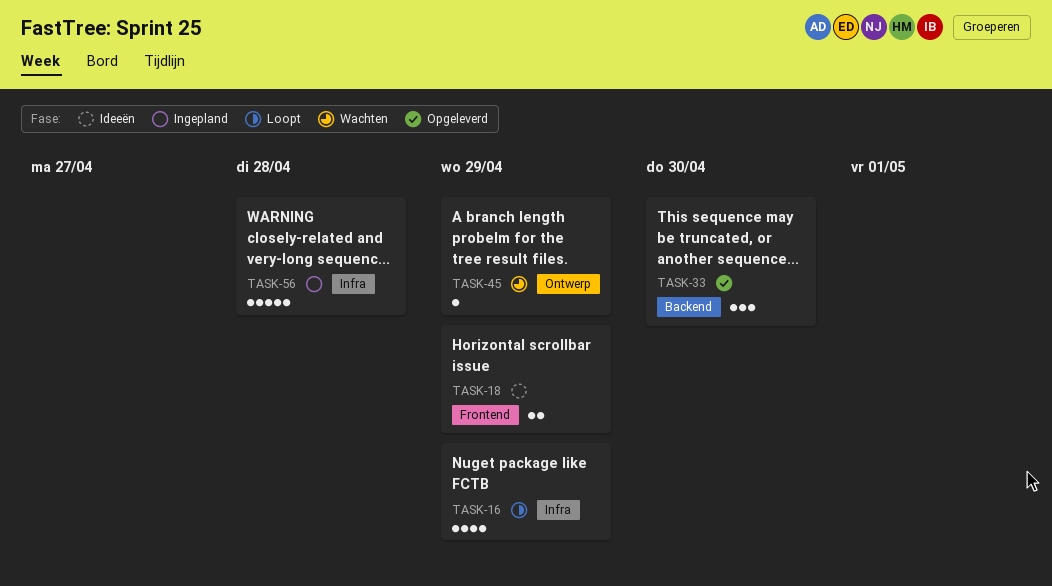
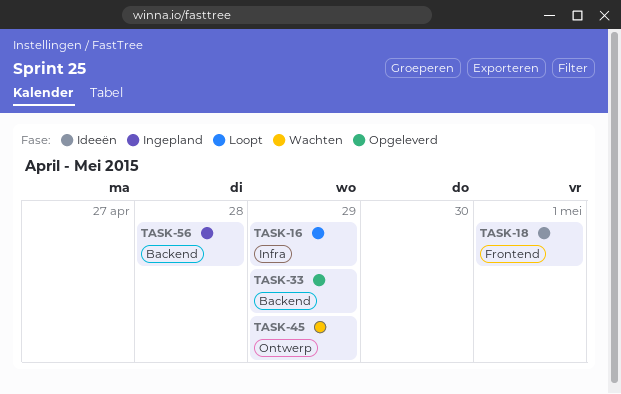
TASK-18, due: Apr 29 -> May 1
TASK-33, due: Apr 30 -> Apr 29
TASK-56, label: Infra -> Backend

